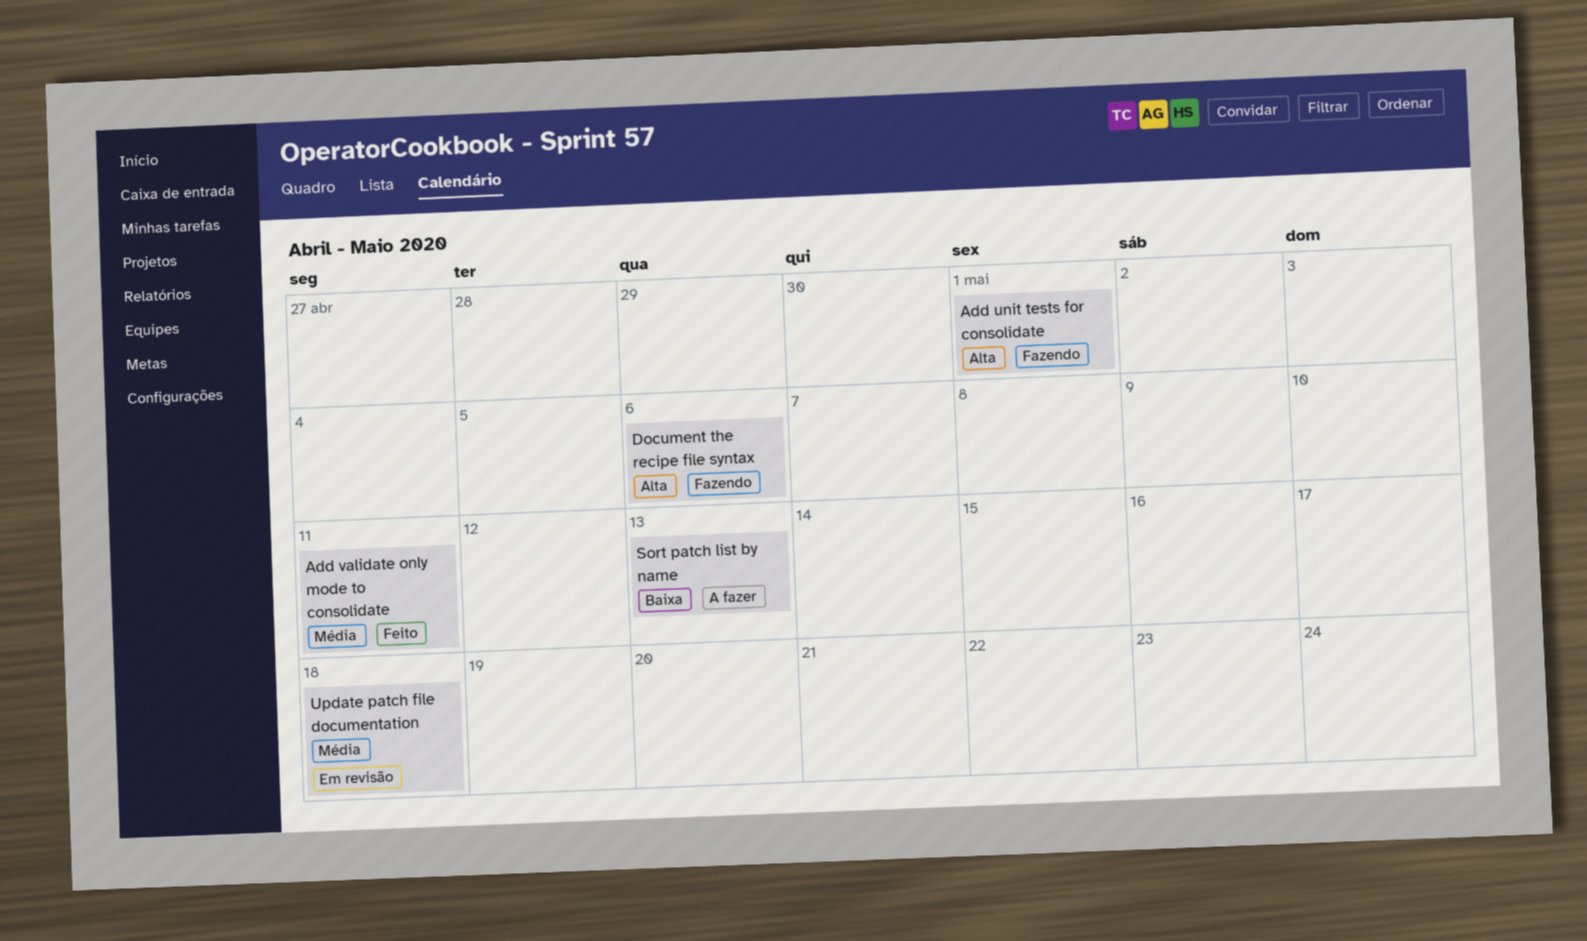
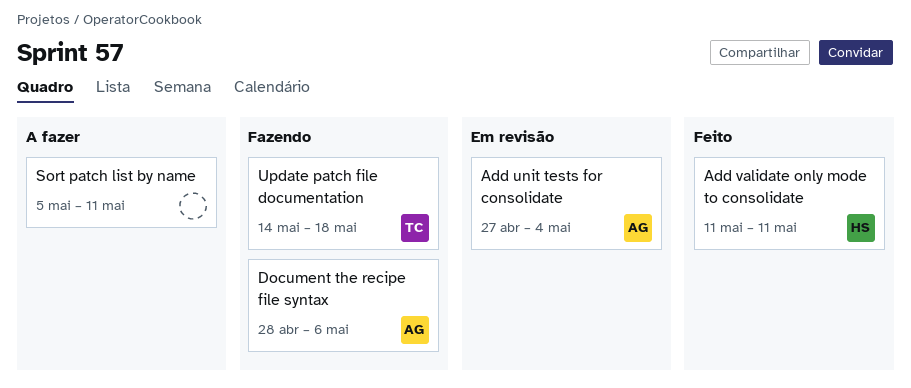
Add unit tests for consolidate, status: Fazendo -> Em revisão
Add unit tests for consolidate, due: May 1 -> May 4
Sort patch list by name, due: May 13 -> May 11
Update patch file documentation, status: Em revisão -> Fazendo

